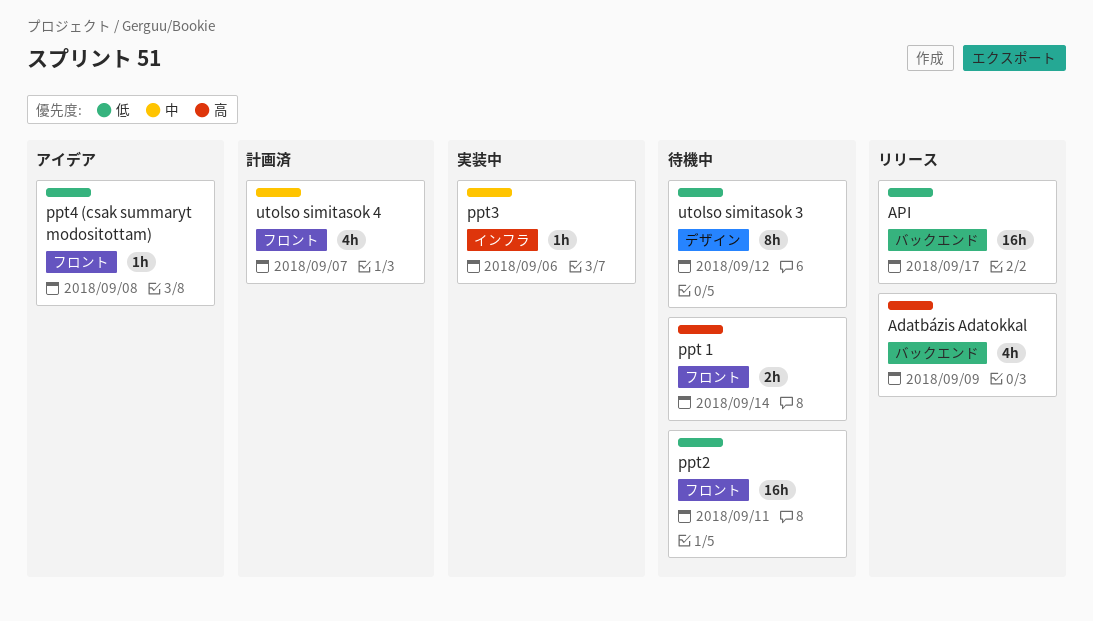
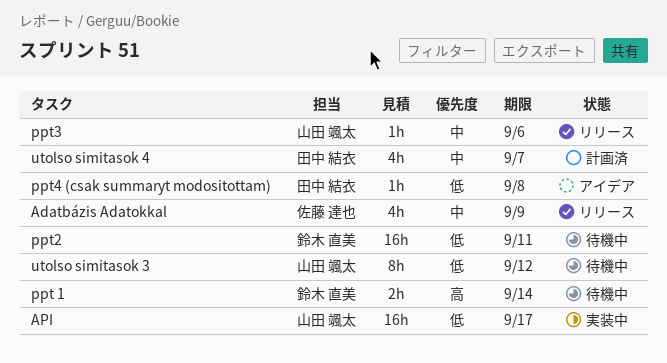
Adatbázis Adatokkal, priority: 高 -> 中
API, status: リリース -> 実装中
ppt3, status: 実装中 -> リリース

